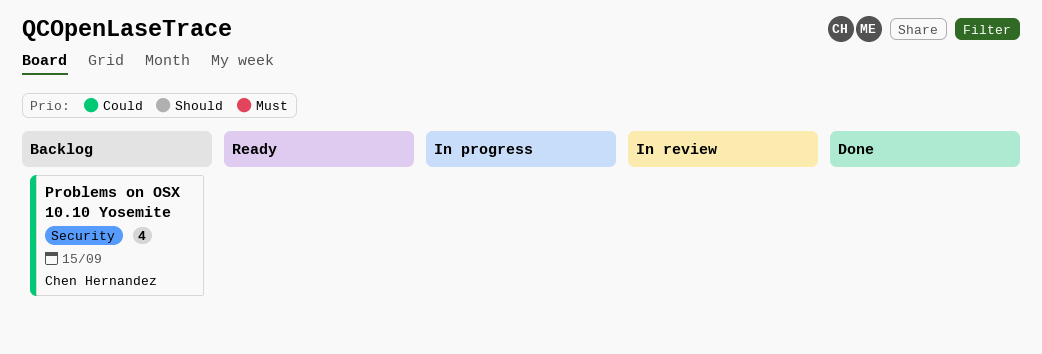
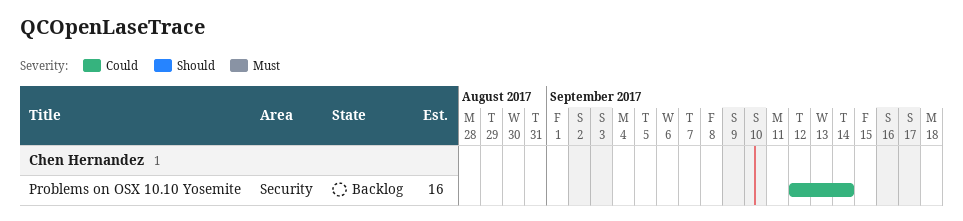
Problems on OSX 10.10 Yosemite, estimate: 4 -> 16
Problems on OSX 10.10 Yosemite, due: Sep 15 -> Sep 14

